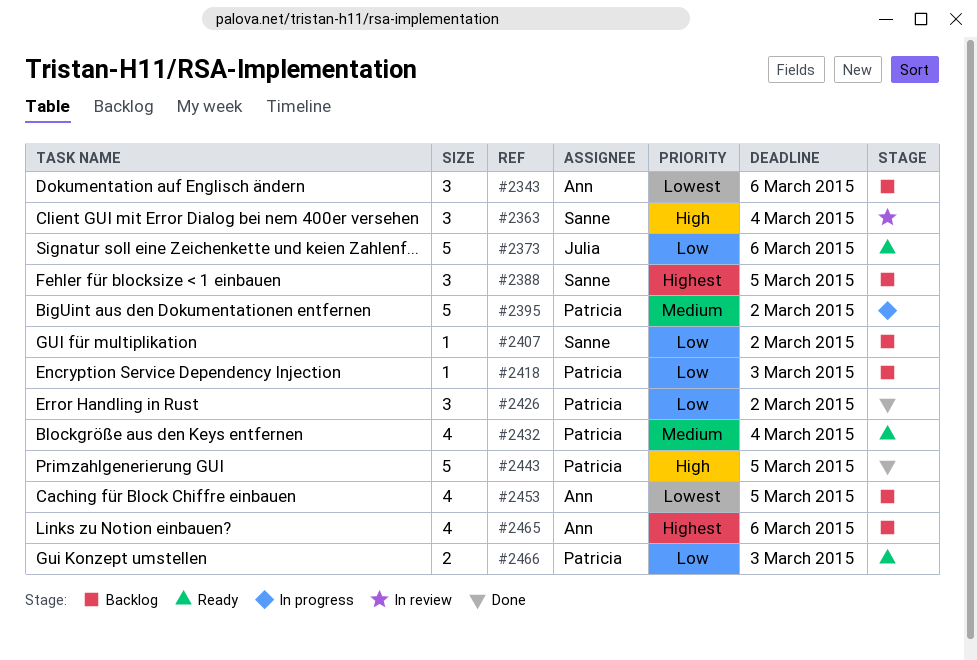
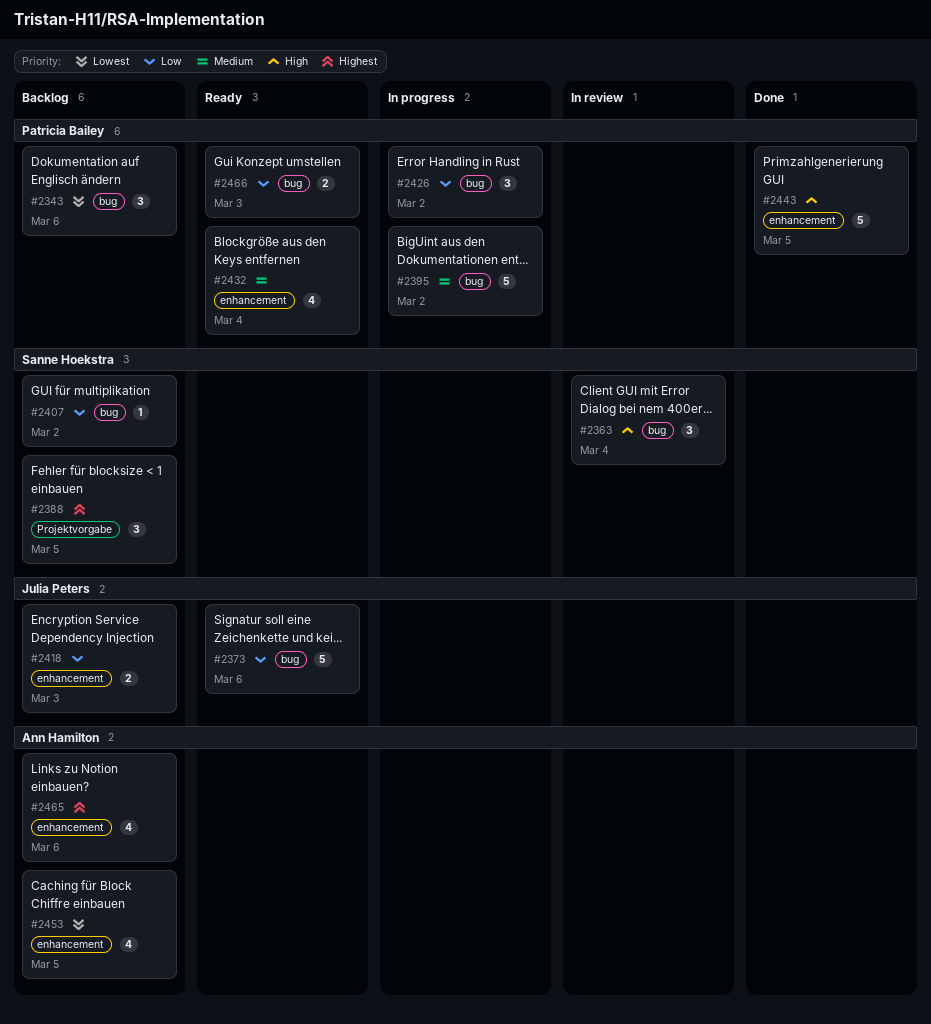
#2343, owner: Ann Hamilton -> Patricia Bailey
#2418, owner: Patricia Bailey -> Julia Peters
#2418, estimate: 1 -> 2
#2426, status: Done -> In progress

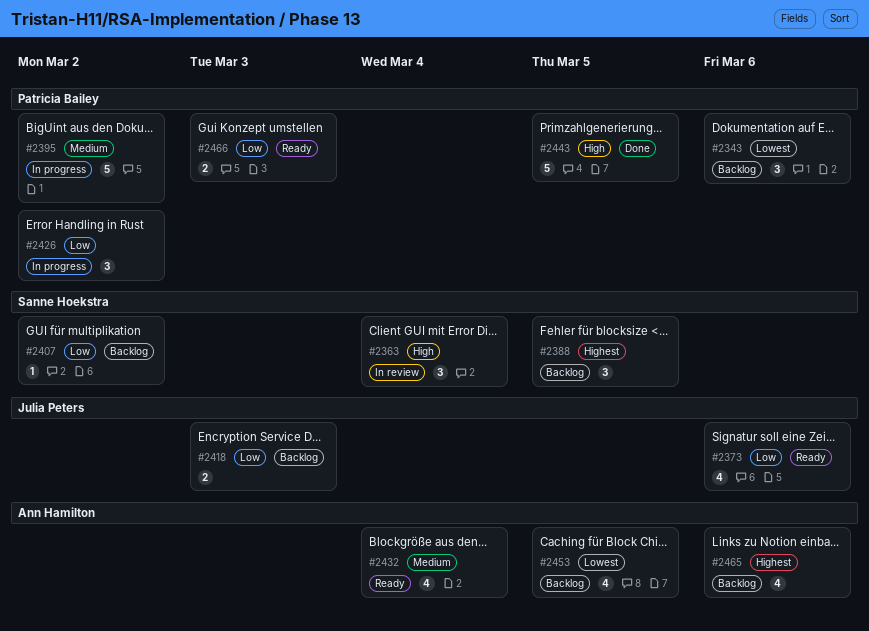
#2373, estimate: 5 -> 4
#2432, owner: Patricia Bailey -> Ann Hamilton

